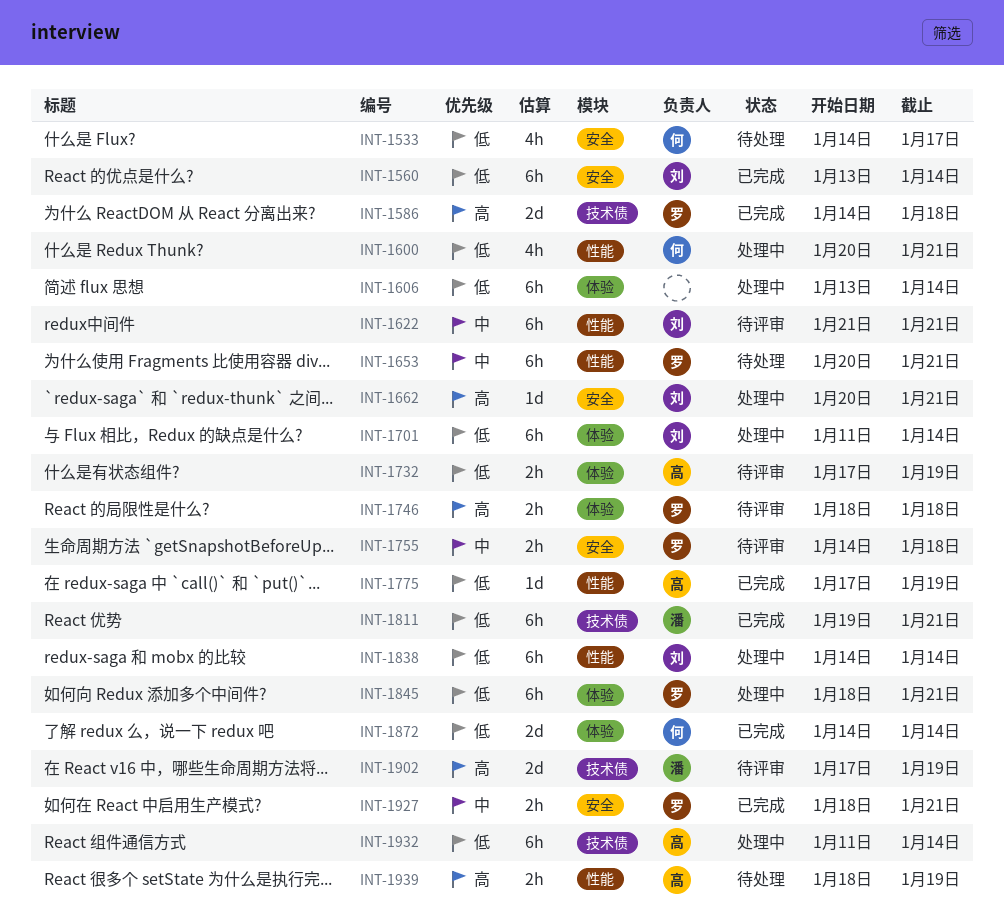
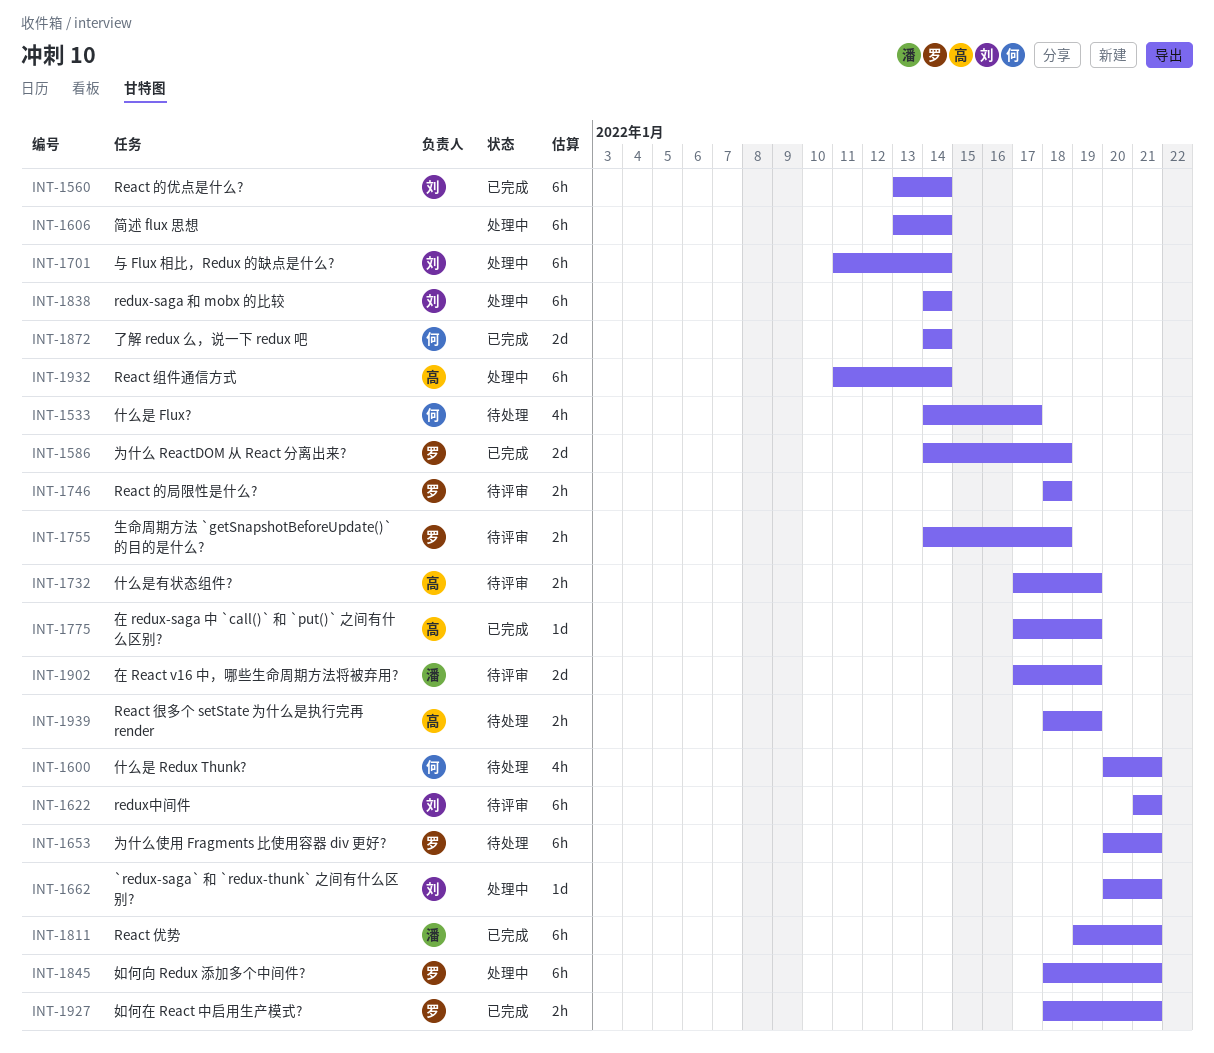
INT-1600, status: 处理中 -> 待处理

